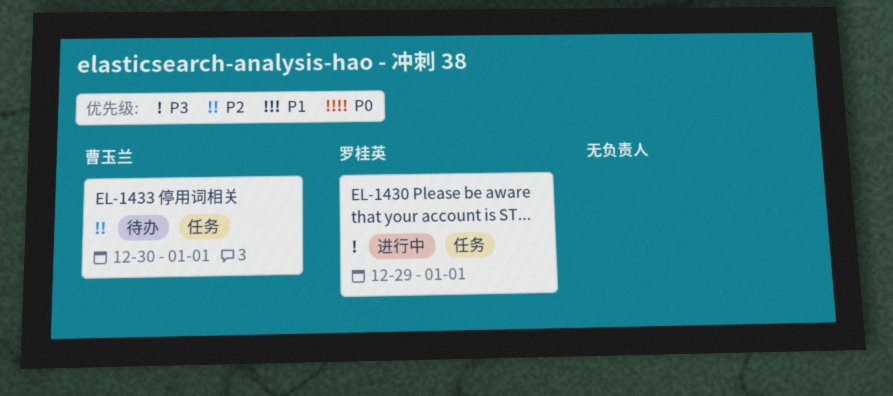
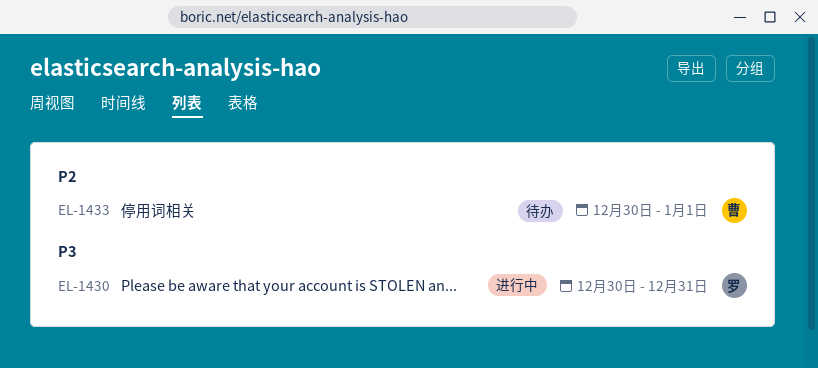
EL-1430, start: Dec 29 -> Dec 30
EL-1430, due: Jan 1 -> Dec 31

